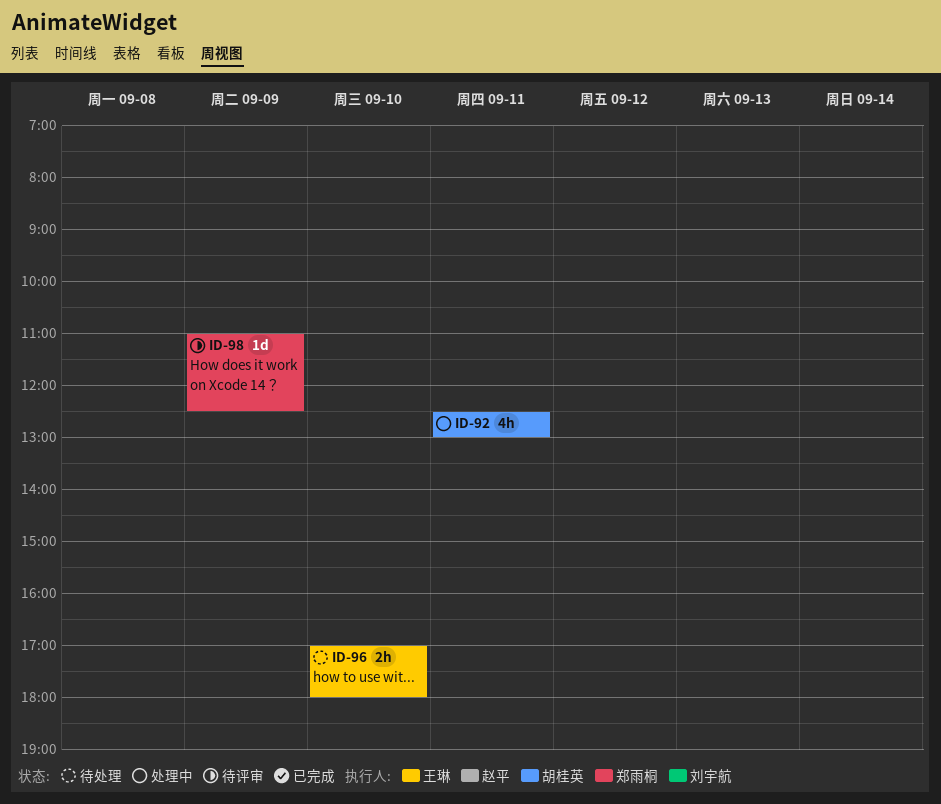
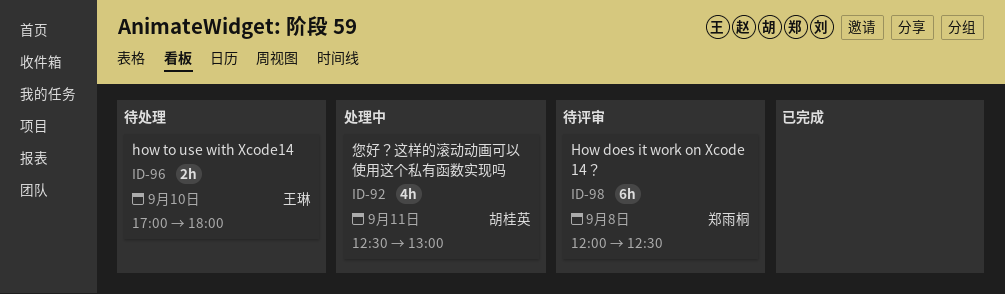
ID-98, estimate: 1d -> 6h
ID-98, day: Sep 9 -> Sep 8
ID-98, begins: 11:00 -> 12:00

